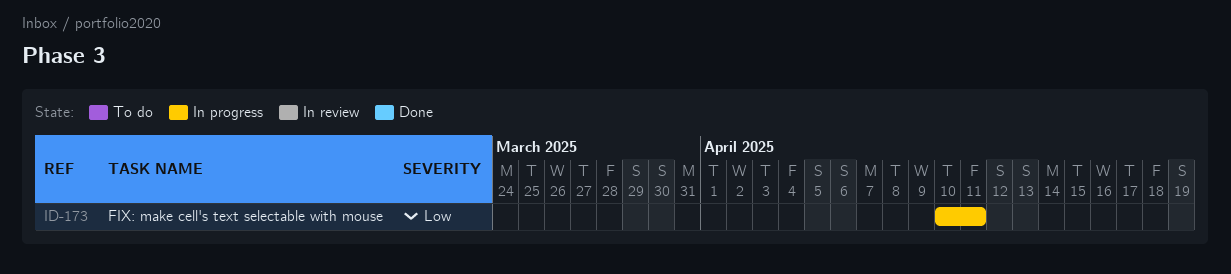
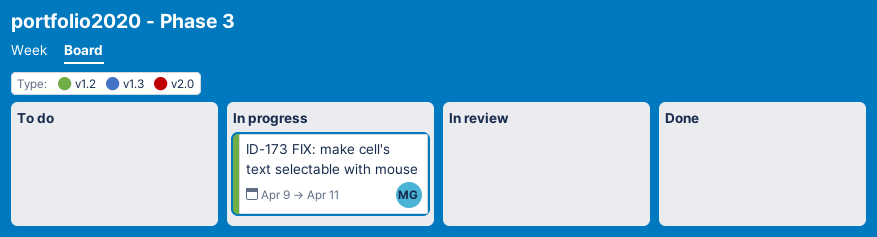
ID-173, start: Apr 10 -> Apr 9

